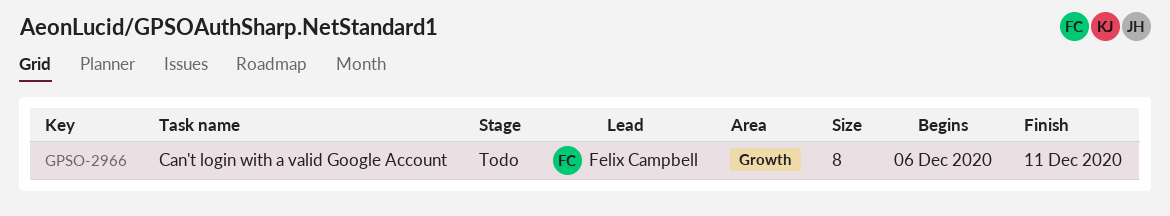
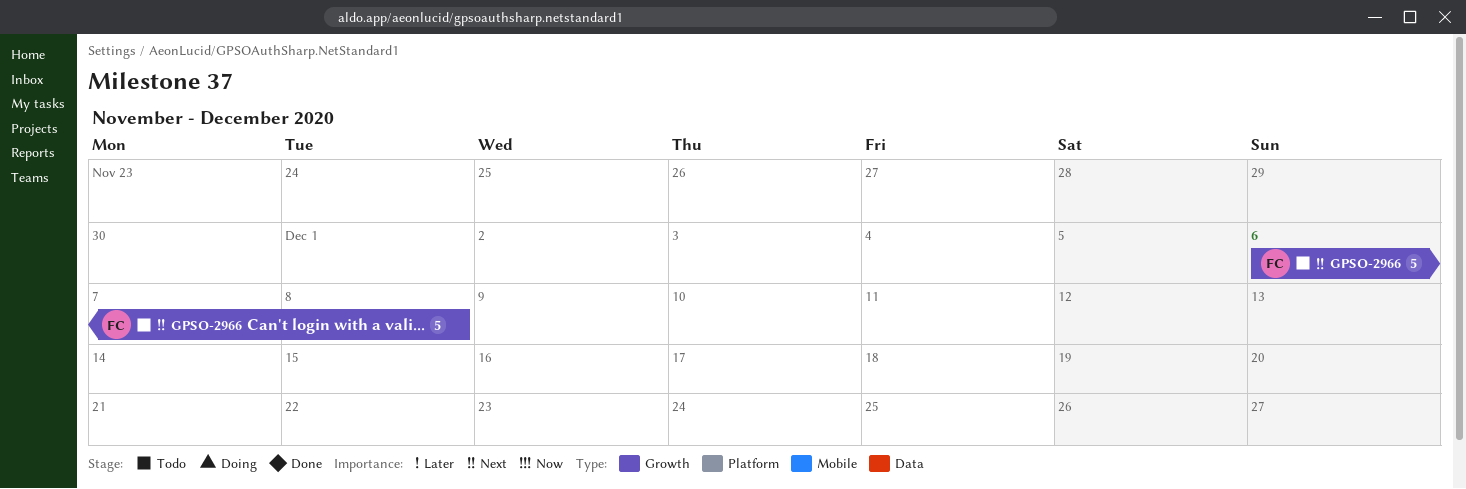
GPSO-2966, estimate: 8 -> 5
GPSO-2966, due: Dec 11 -> Dec 8

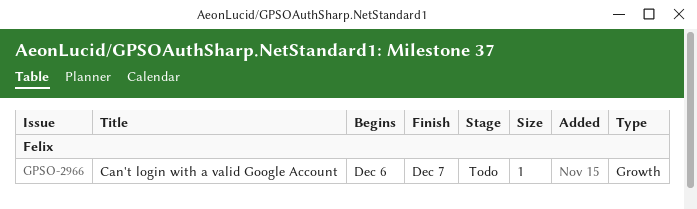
GPSO-2966, estimate: 5 -> 1
GPSO-2966, due: Dec 8 -> Dec 7

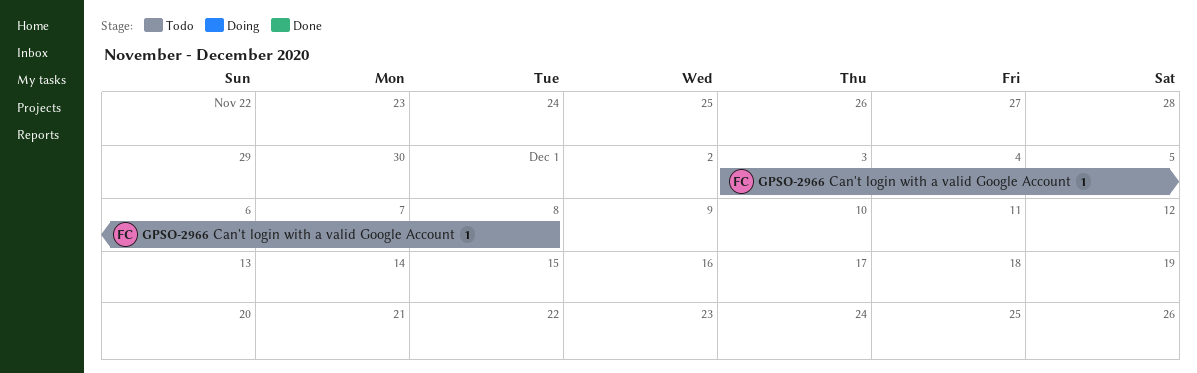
GPSO-2966, start: Dec 6 -> Dec 3
GPSO-2966, due: Dec 7 -> Dec 8

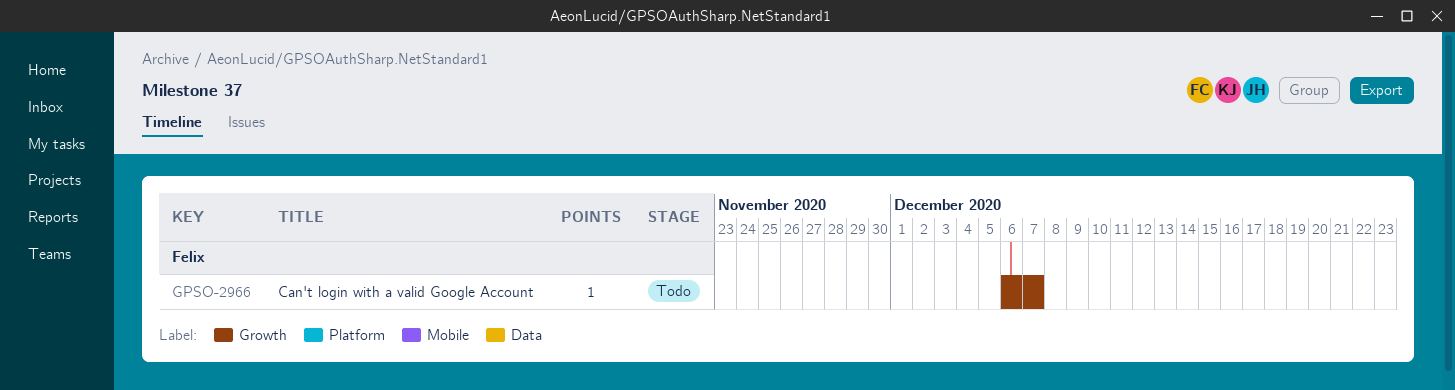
GPSO-2966, start: Dec 3 -> Dec 6
GPSO-2966, due: Dec 8 -> Dec 7

